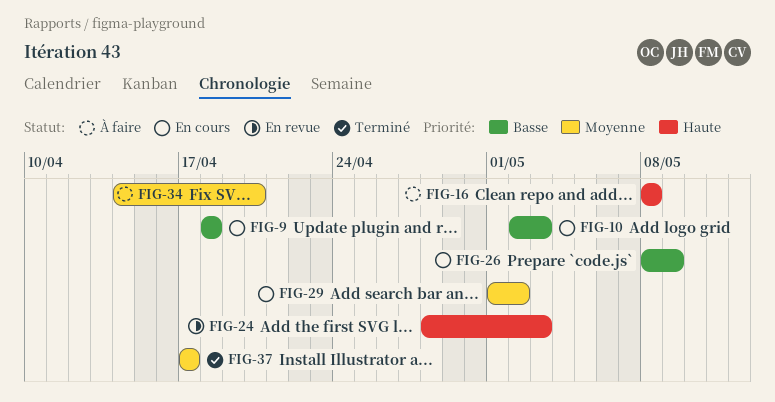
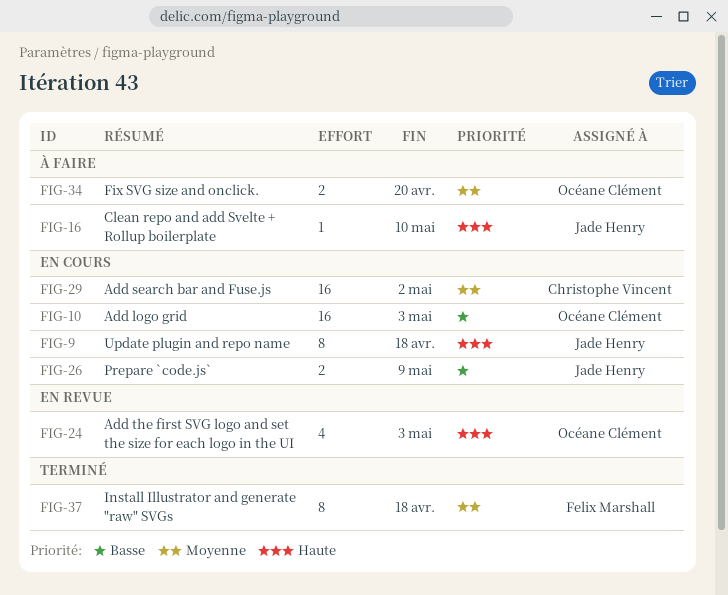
FIG-9, priority: Basse -> Haute
FIG-16, due: May 8 -> May 10
FIG-37, due: Apr 17 -> Apr 18

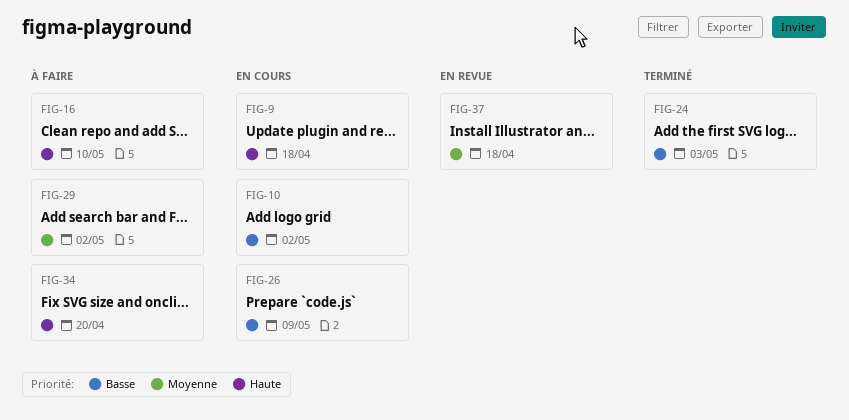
FIG-10, due: May 3 -> May 2
FIG-24, status: En revue -> Terminé
FIG-24, priority: Haute -> Basse
FIG-29, status: En cours -> À faire
FIG-34, priority: Moyenne -> Haute
FIG-37, status: Terminé -> En revue

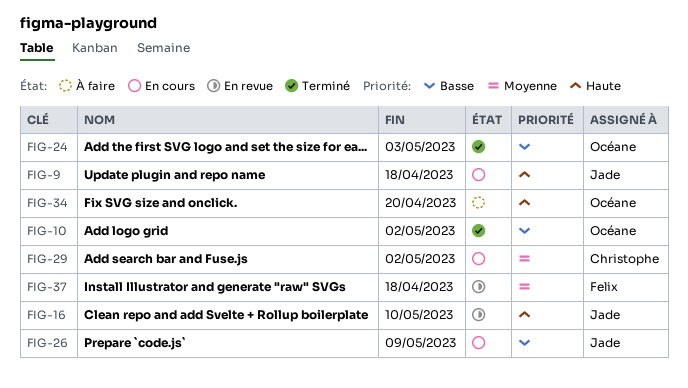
FIG-10, status: En cours -> Terminé
FIG-16, status: À faire -> En revue
FIG-29, status: À faire -> En cours

